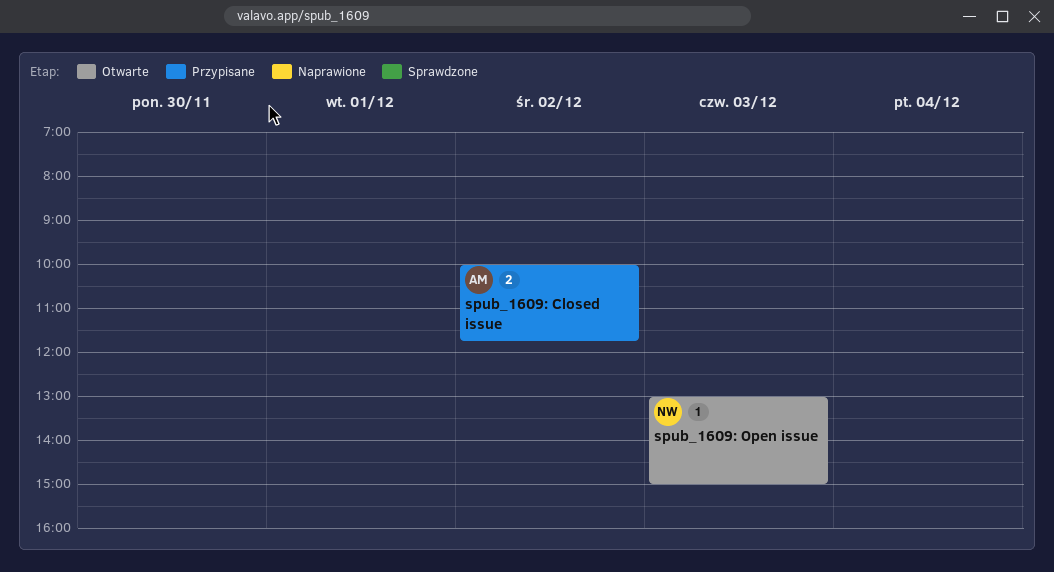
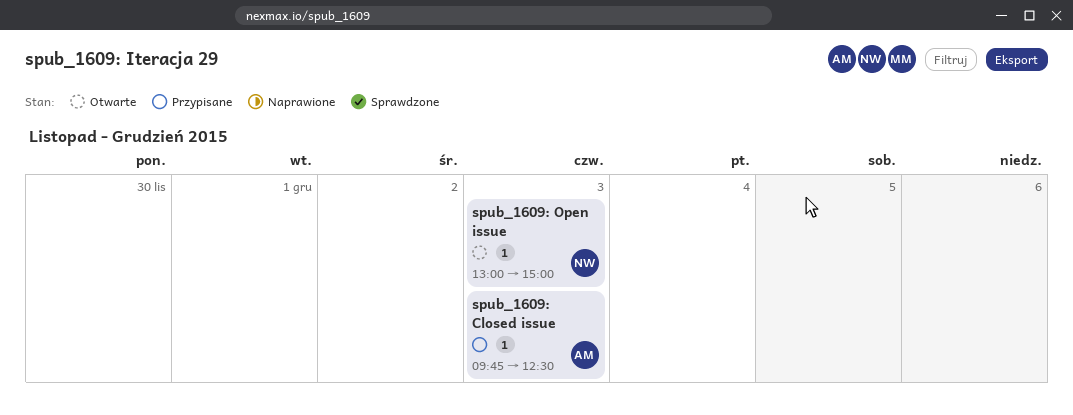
spub_1609: Closed issue, estimate: 2 -> 1
spub_1609: Closed issue, day: Dec 2 -> Dec 3
spub_1609: Closed issue, begins: 10:00 -> 09:45
spub_1609: Closed issue, ends: 11:45 -> 12:30

